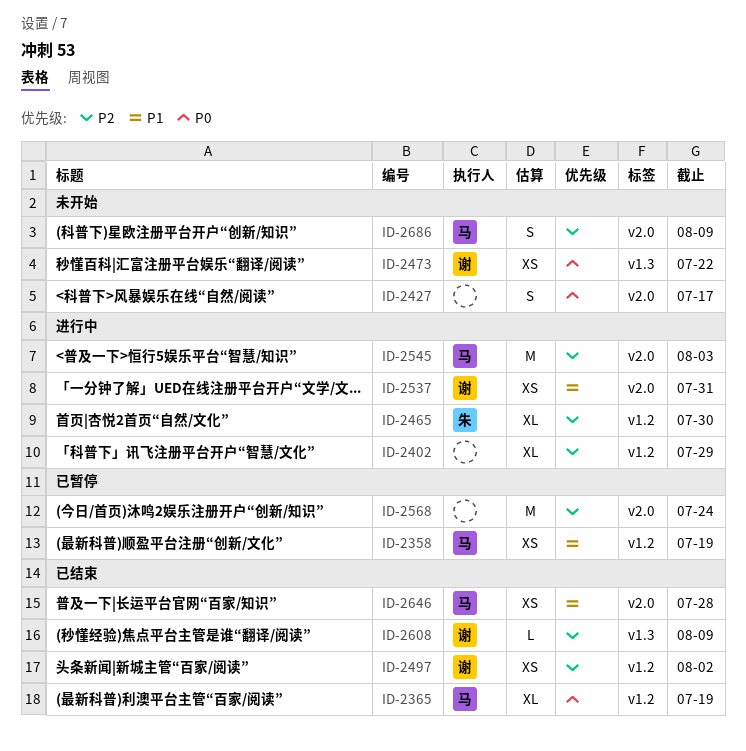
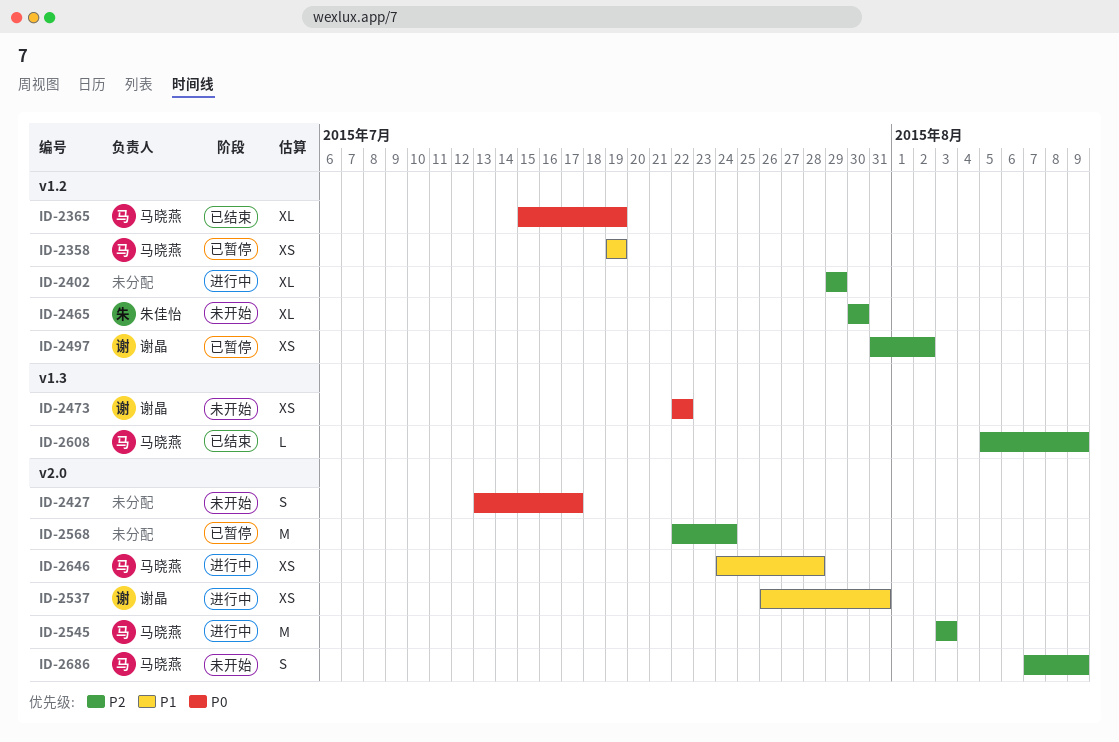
ID-2465, status: 进行中 -> 未开始
ID-2497, status: 已结束 -> 已暂停
ID-2608, owner: 谢晶 -> 马晓燕
ID-2646, status: 已结束 -> 进行中

